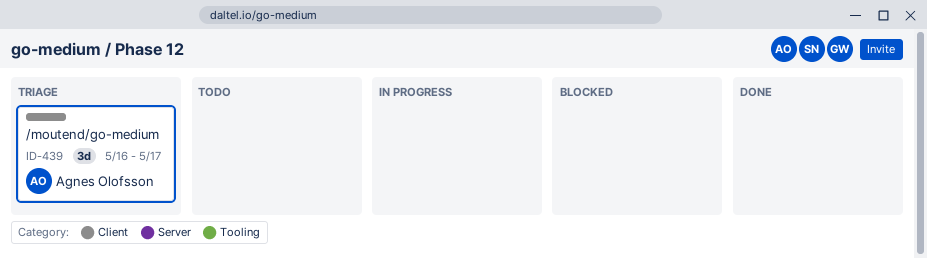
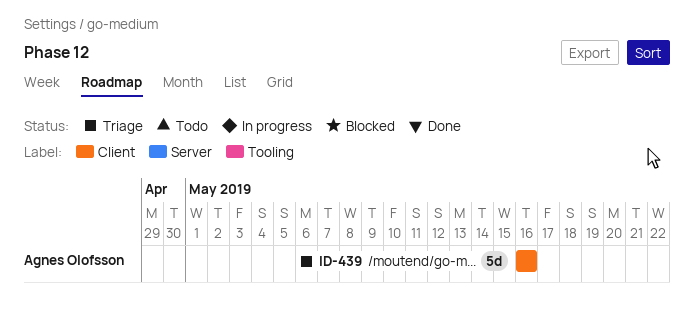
ID-439, estimate: 3d -> 5d
ID-439, due: May 17 -> May 16

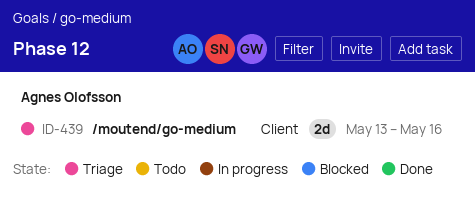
ID-439, estimate: 5d -> 2d
ID-439, start: May 16 -> May 13

